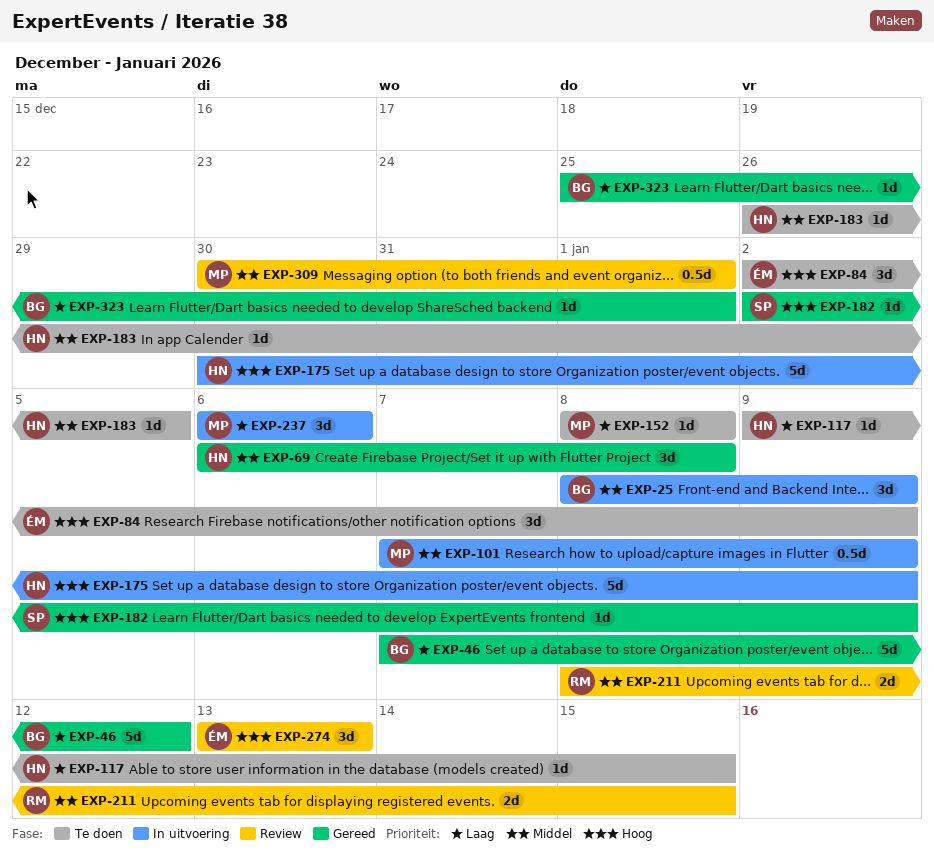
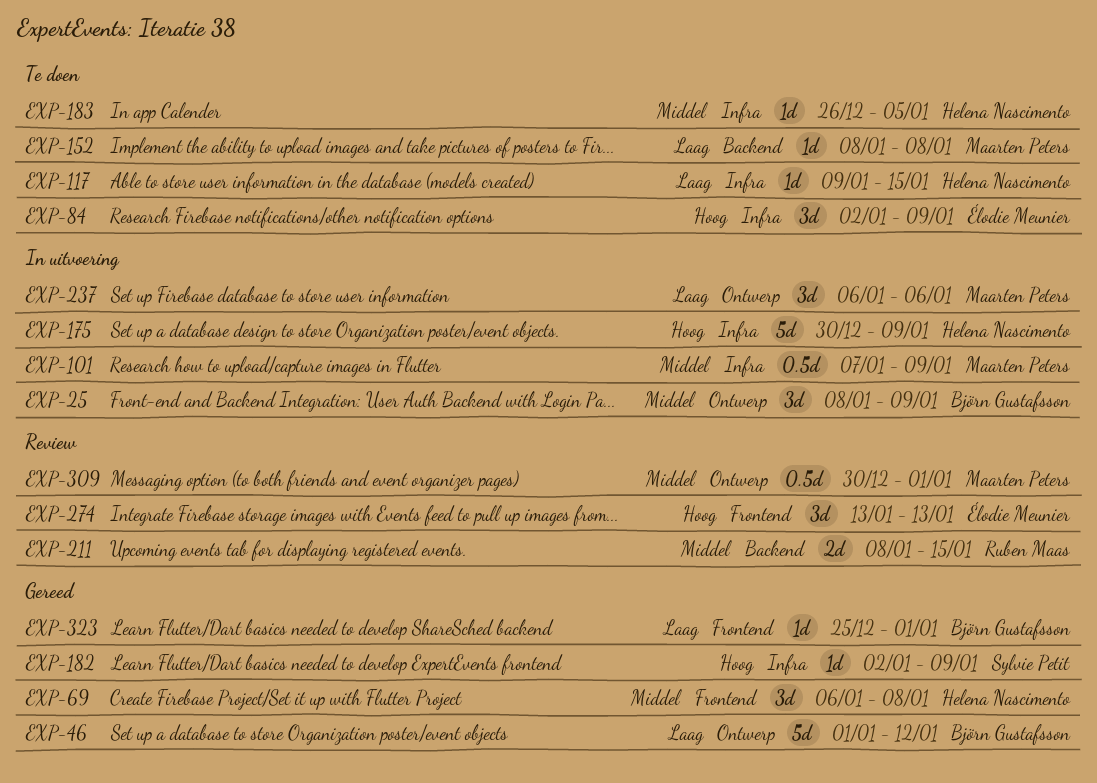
EXP-46, start: Jan 7 -> Jan 1

